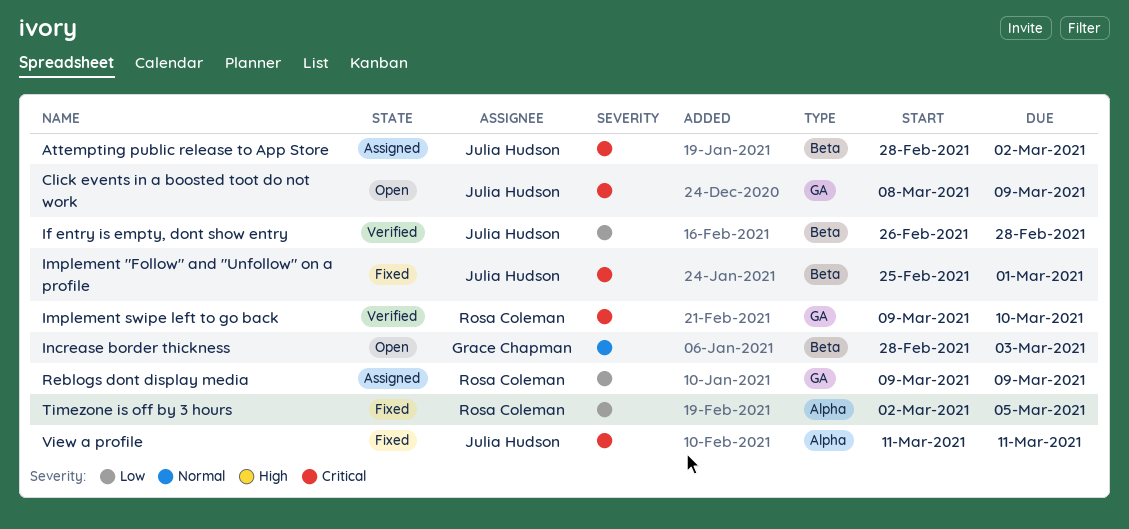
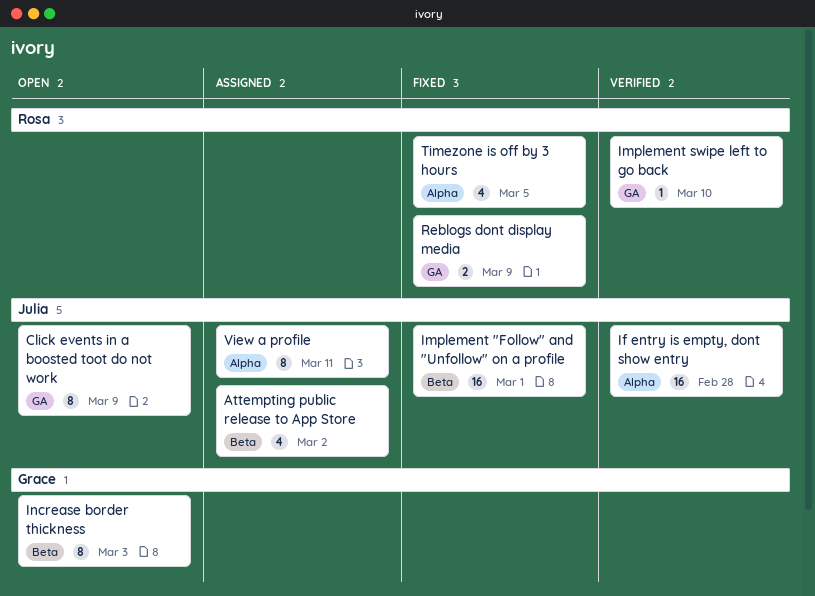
If entry is empty, dont show entry, label: Beta -> Alpha
Reblogs dont display media, status: Assigned -> Fixed
View a profile, status: Fixed -> Assigned

